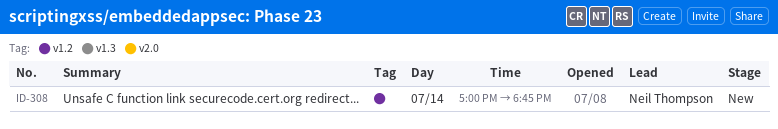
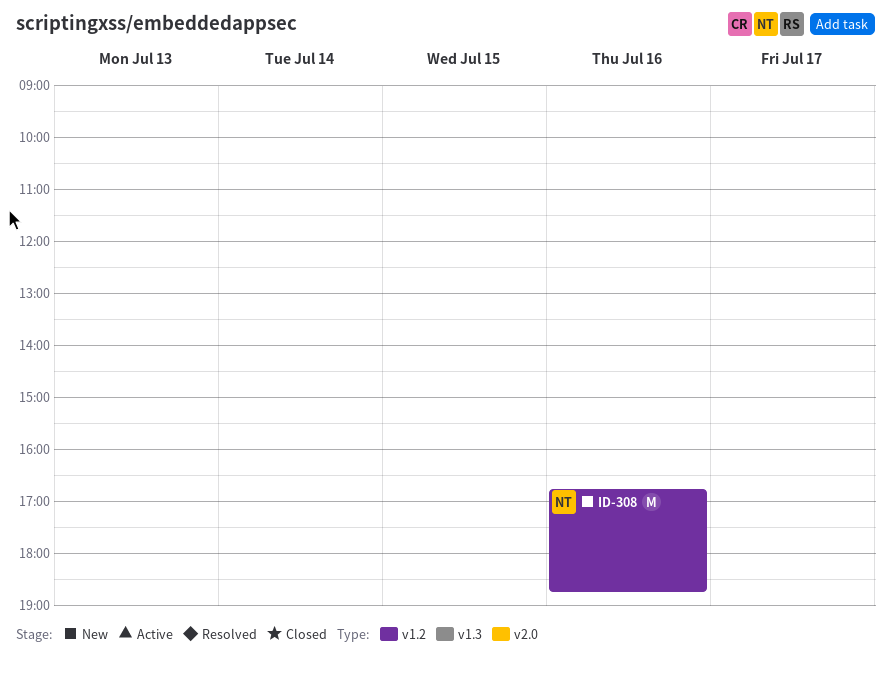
ID-308, day: Jul 14 -> Jul 16
ID-308, begins: 17:00 -> 16:45

